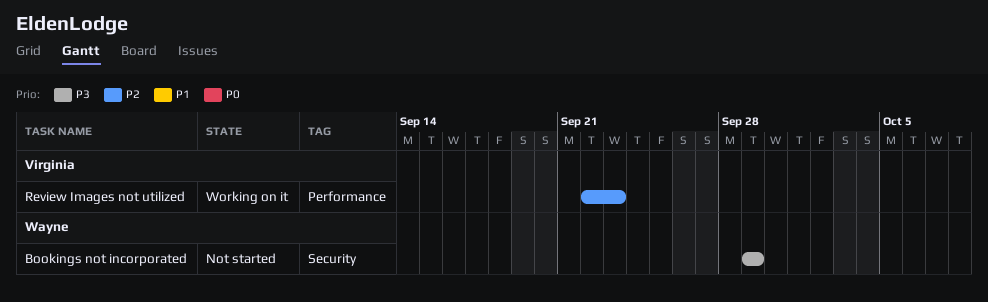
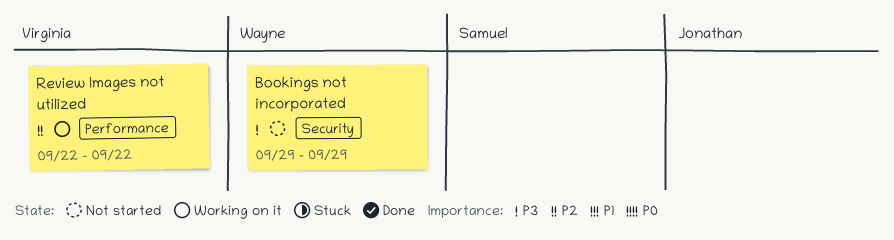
Review Images not utilized, due: Sep 23 -> Sep 22

